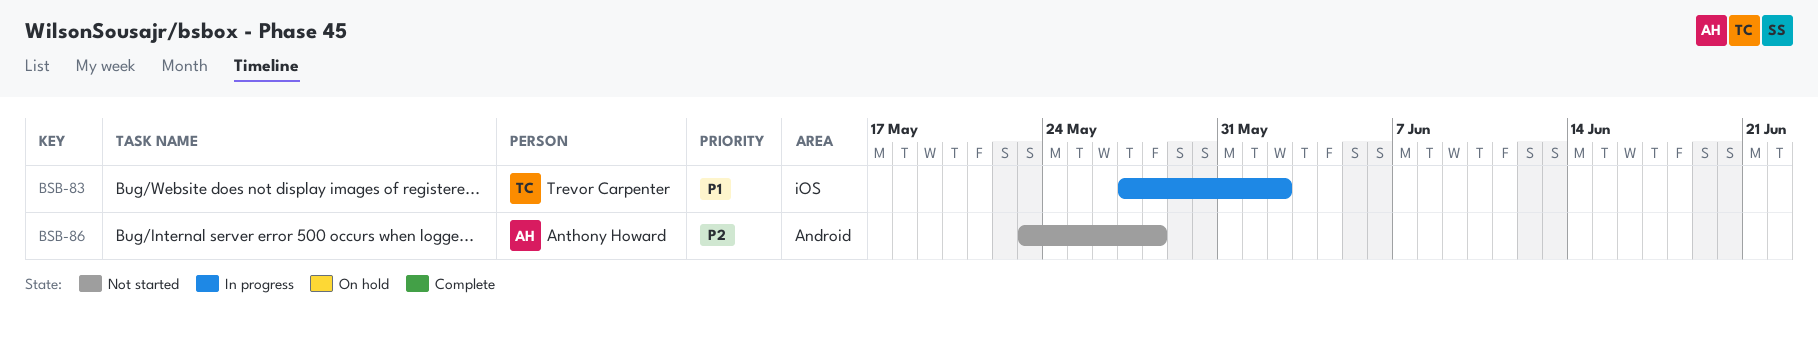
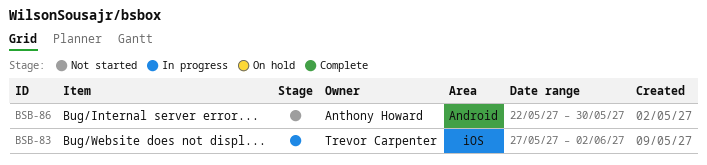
BSB-86, start: May 23 -> May 22
BSB-86, due: May 28 -> May 30

